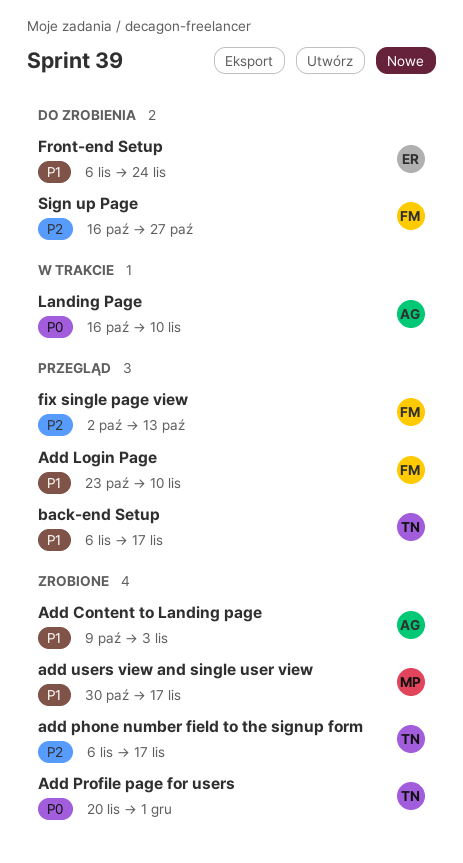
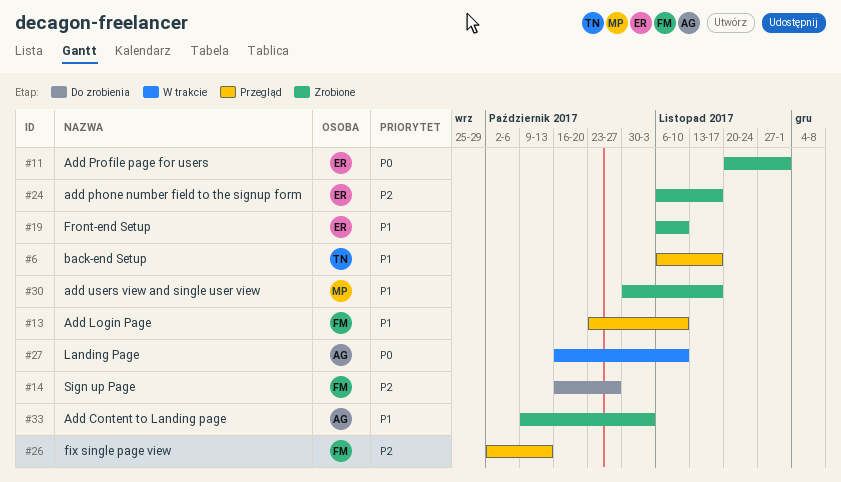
add phone number field to the signup form, owner: TN -> ER
Add Profile page for users, owner: TN -> ER
Front-end Setup, status: Do zrobienia -> Zrobione
Front-end Setup, due: Nov 24 -> Nov 10

